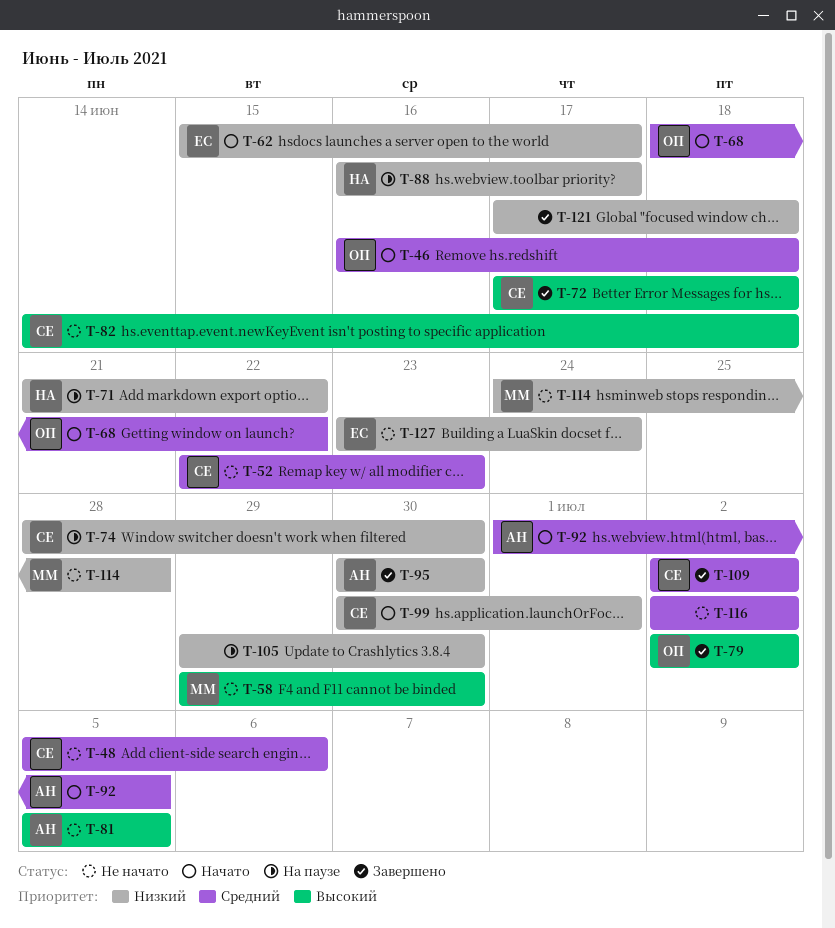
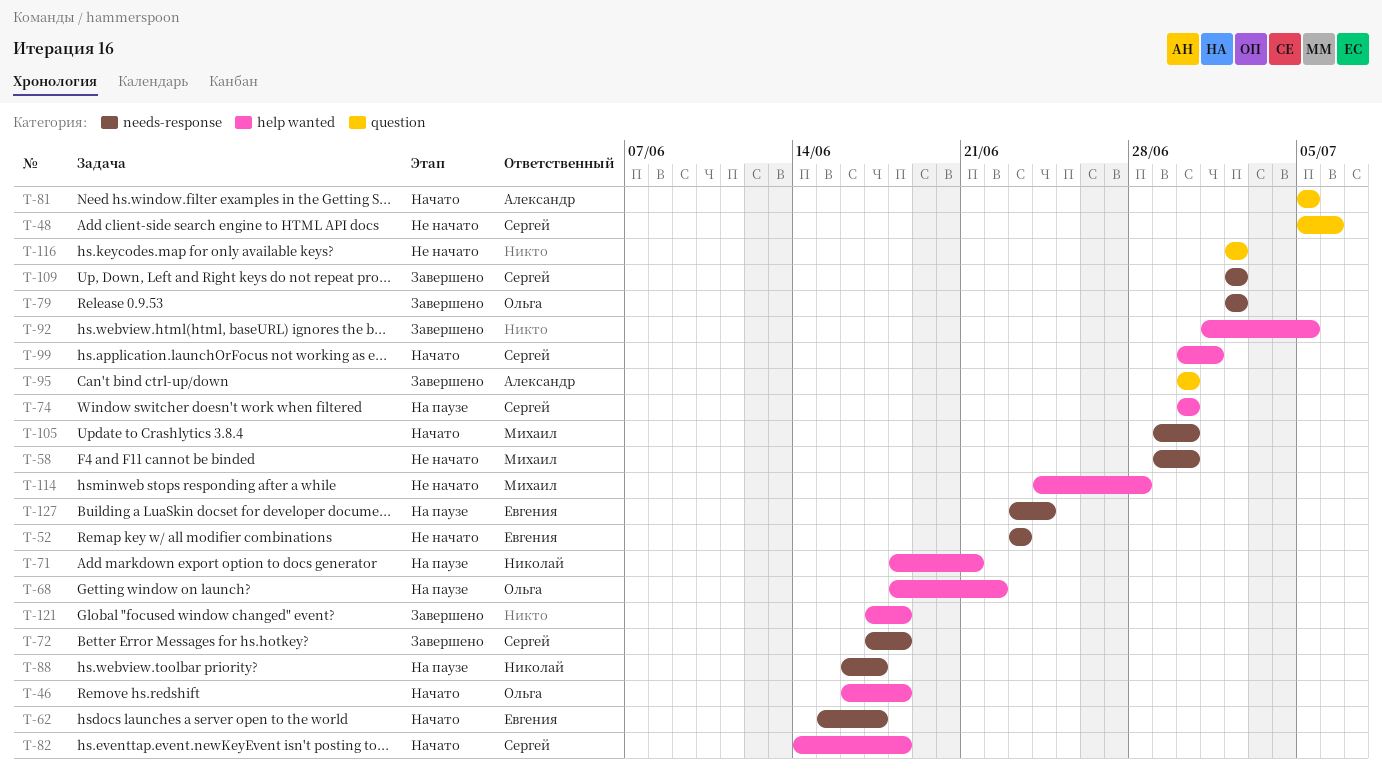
T-52, owner: Сергей -> Евгения
T-52, start: Jun 22 -> Jun 23
T-68, status: Начато -> На паузе
T-71, start: Jun 21 -> Jun 18
T-71, due: Jun 22 -> Jun 21
T-74, start: Jun 28 -> Jun 30
T-81, status: Не начато -> Начато
T-82, status: Не начато -> Начато
T-92, status: Начато -> Завершено
T-92, owner: Александр -> none
T-105, status: На паузе -> Начато
T-105, owner: none -> Михаил
T-127, status: Не начато -> На паузе

